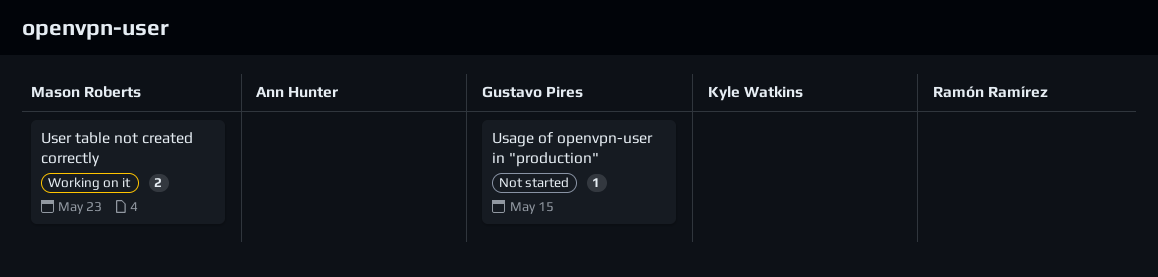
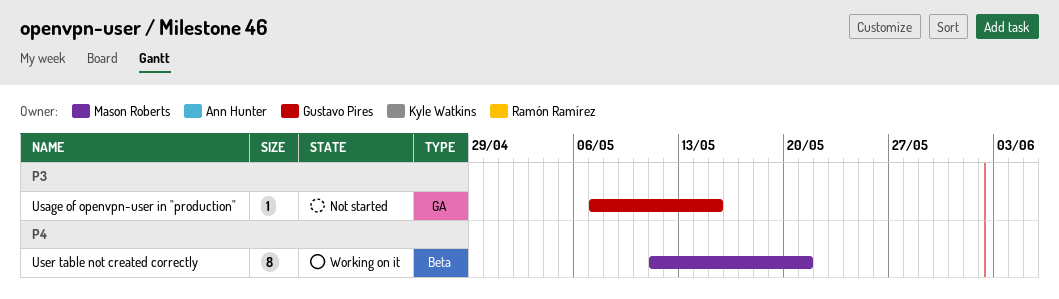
User table not created correctly, estimate: 2 -> 8
User table not created correctly, due: May 23 -> May 21

